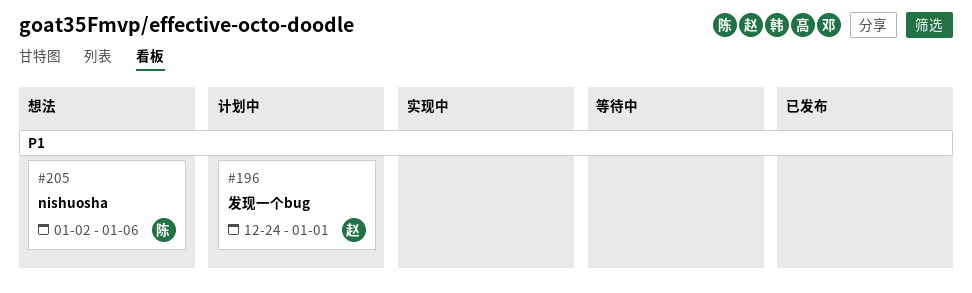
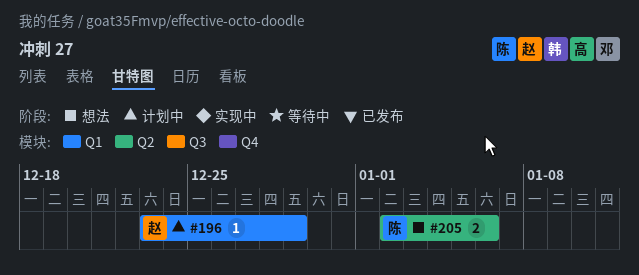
#196, start: Dec 24 -> Dec 23
#196, due: Jan 1 -> Dec 29

